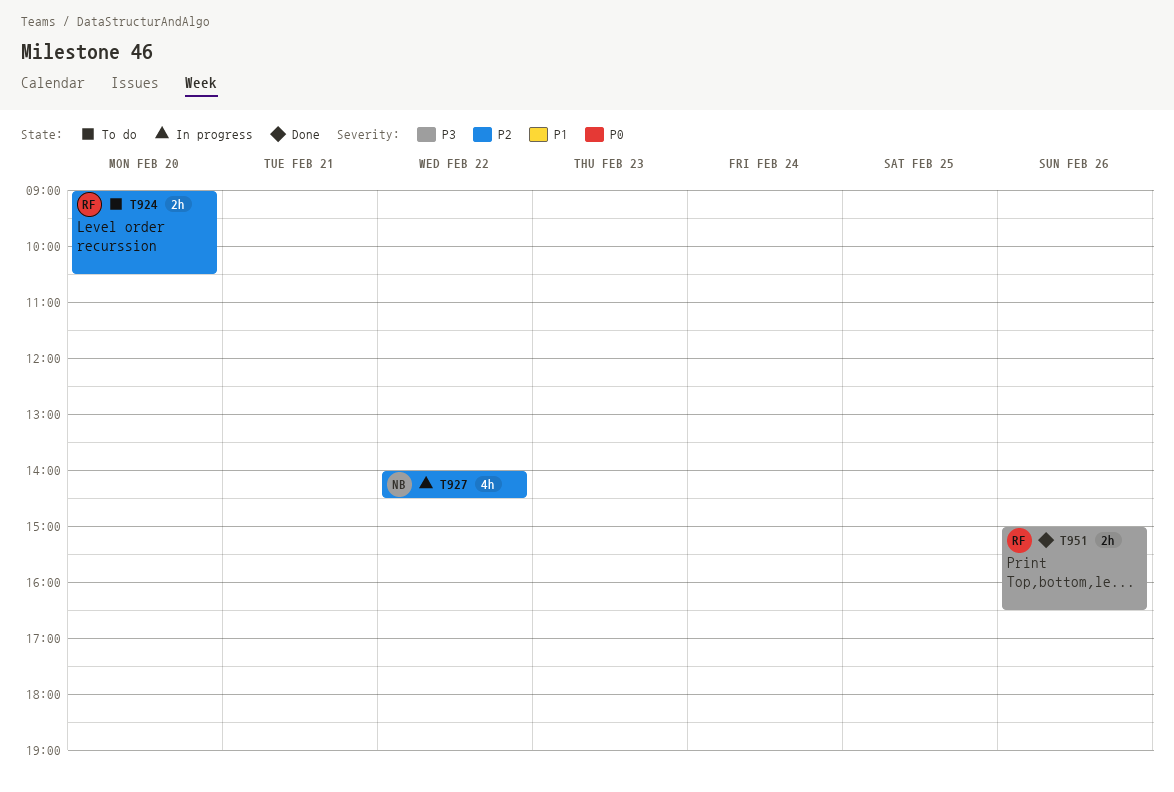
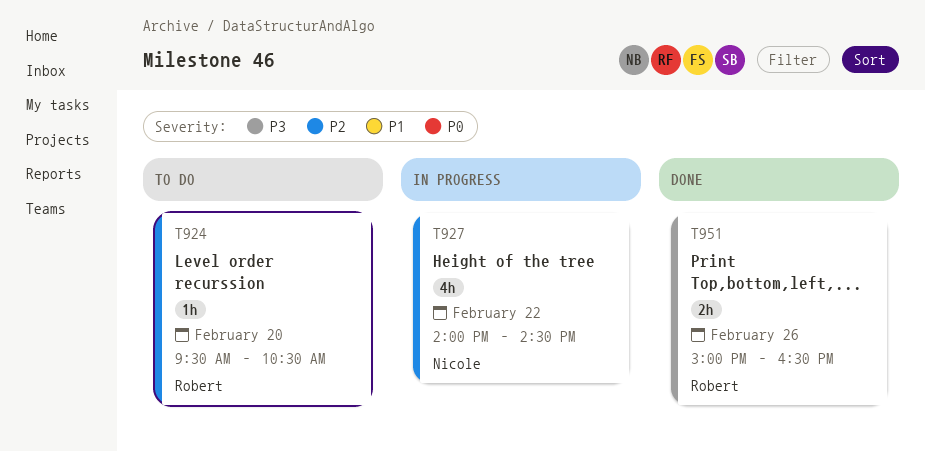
T924, estimate: 2h -> 1h
T924, begins: 09:00 -> 09:30

